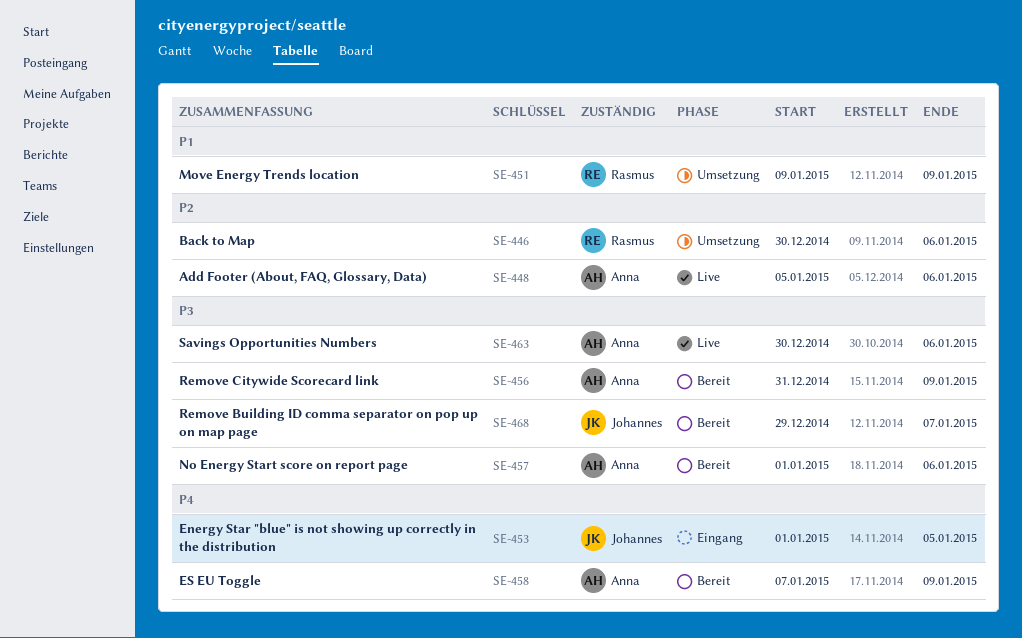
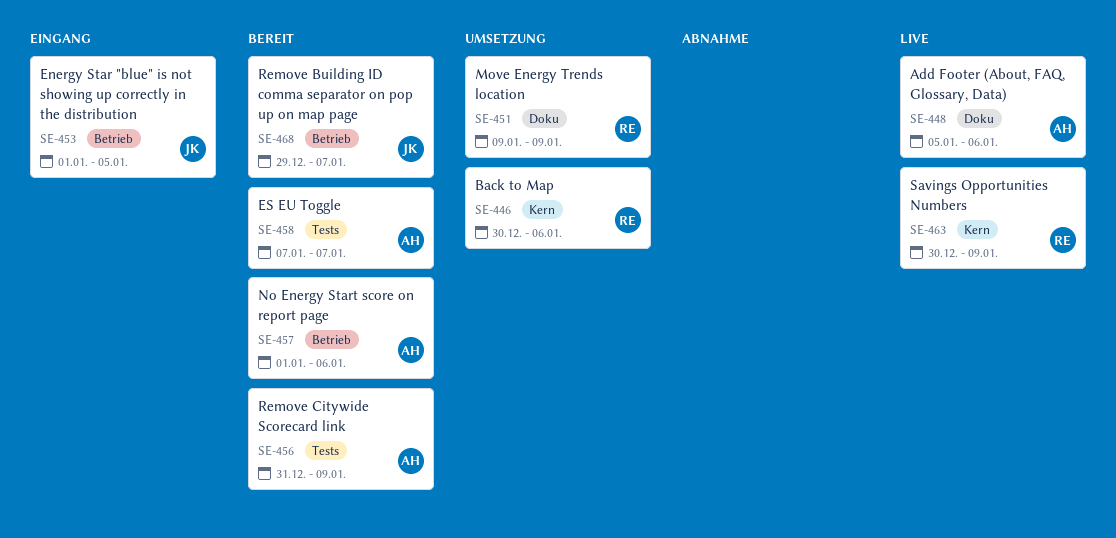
SE-458, due: Jan 9 -> Jan 7
SE-463, owner: Anna -> Rasmus
SE-463, due: Jan 6 -> Jan 9

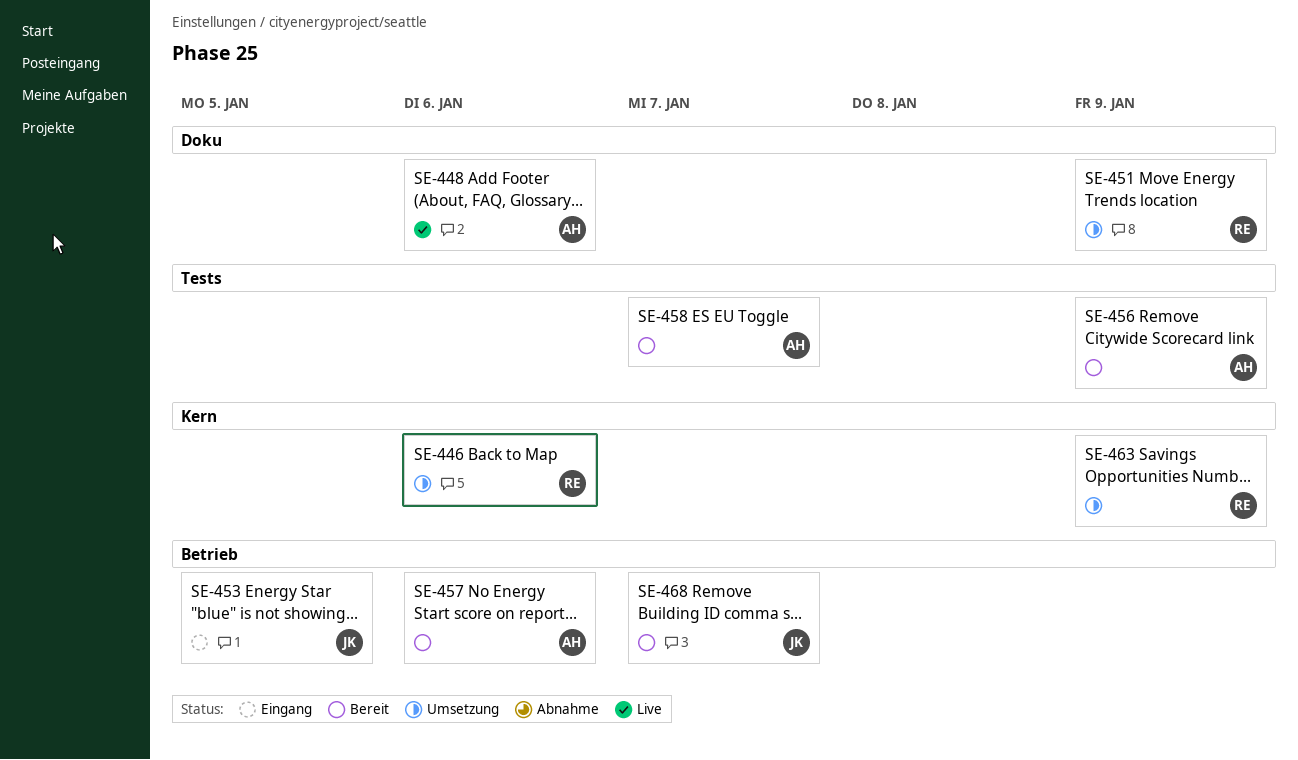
SE-463, status: Live -> Umsetzung

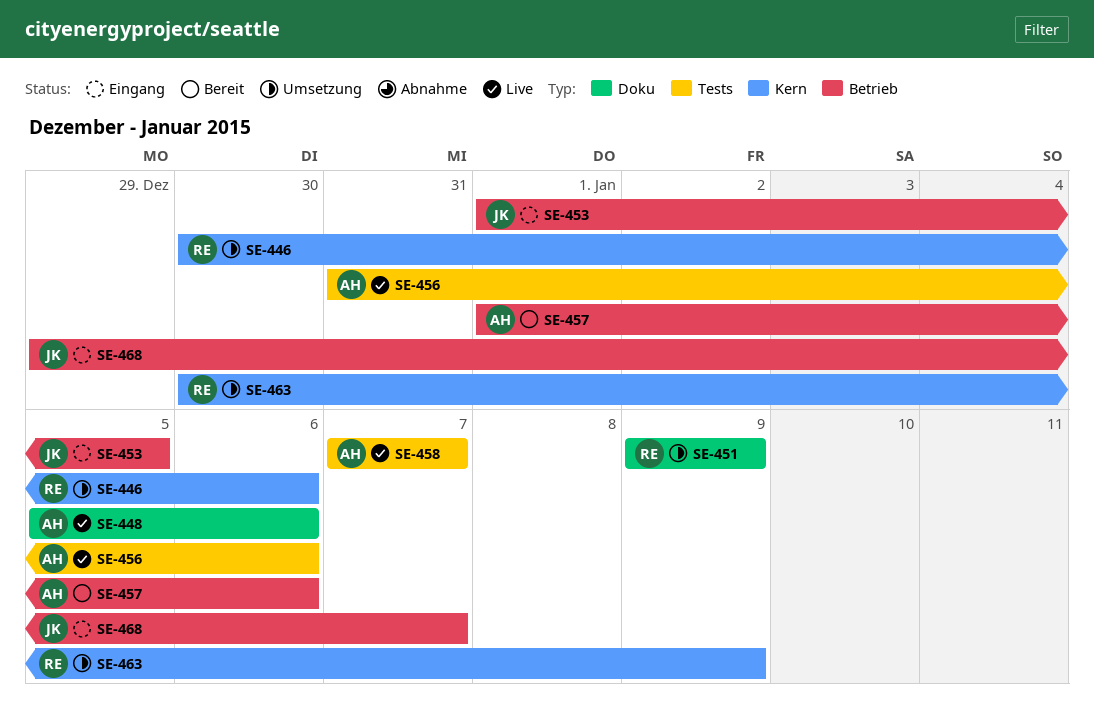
SE-456, status: Bereit -> Live
SE-456, due: Jan 9 -> Jan 6
SE-458, status: Bereit -> Live
SE-468, status: Bereit -> Eingang

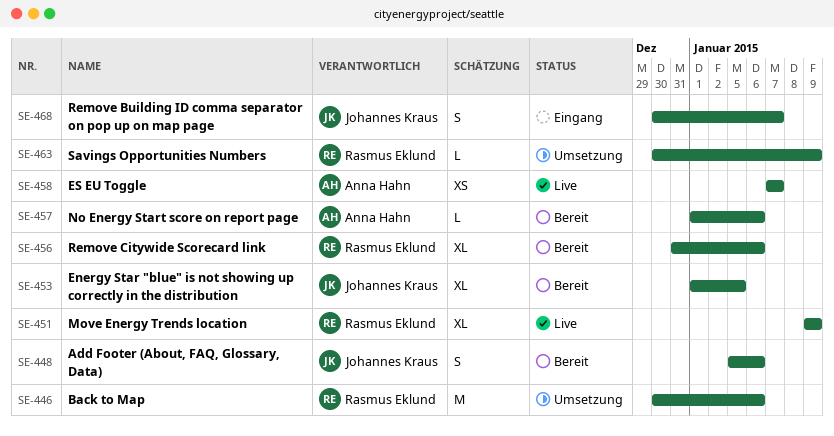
SE-448, status: Live -> Bereit
SE-448, owner: Anna Hahn -> Johannes Kraus
SE-451, status: Umsetzung -> Live
SE-453, status: Eingang -> Bereit
SE-456, status: Live -> Bereit
SE-456, owner: Anna Hahn -> Rasmus Eklund
SE-468, start: Dec 29 -> Dec 30

